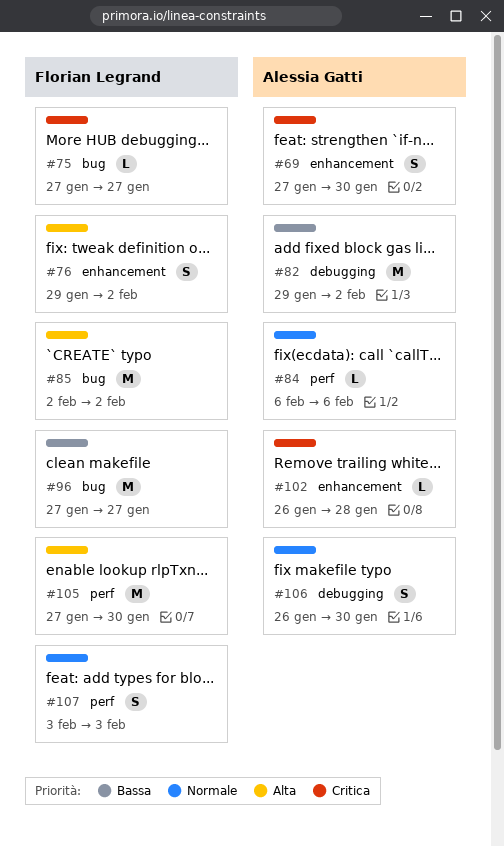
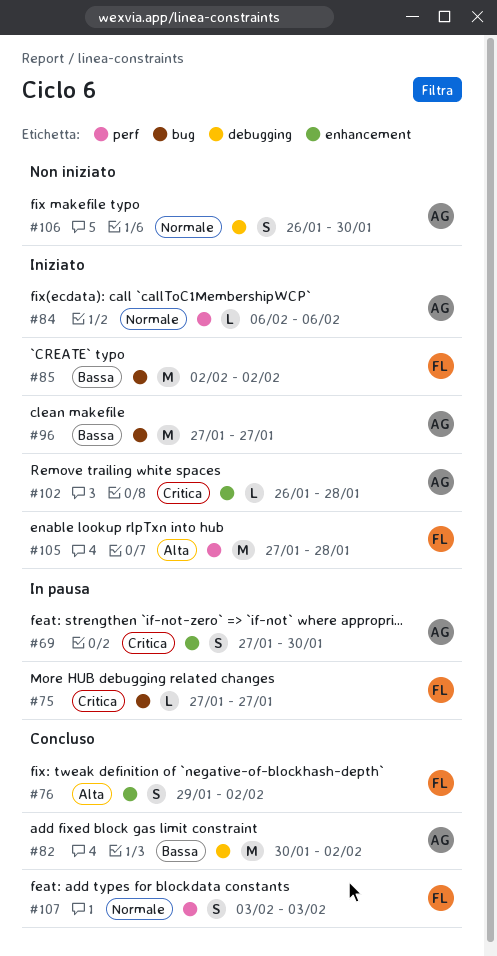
#82, start: Jan 29 -> Jan 30
#85, priority: Alta -> Bassa
#96, owner: Florian Legrand -> Alessia Gatti
#105, due: Jan 30 -> Jan 28

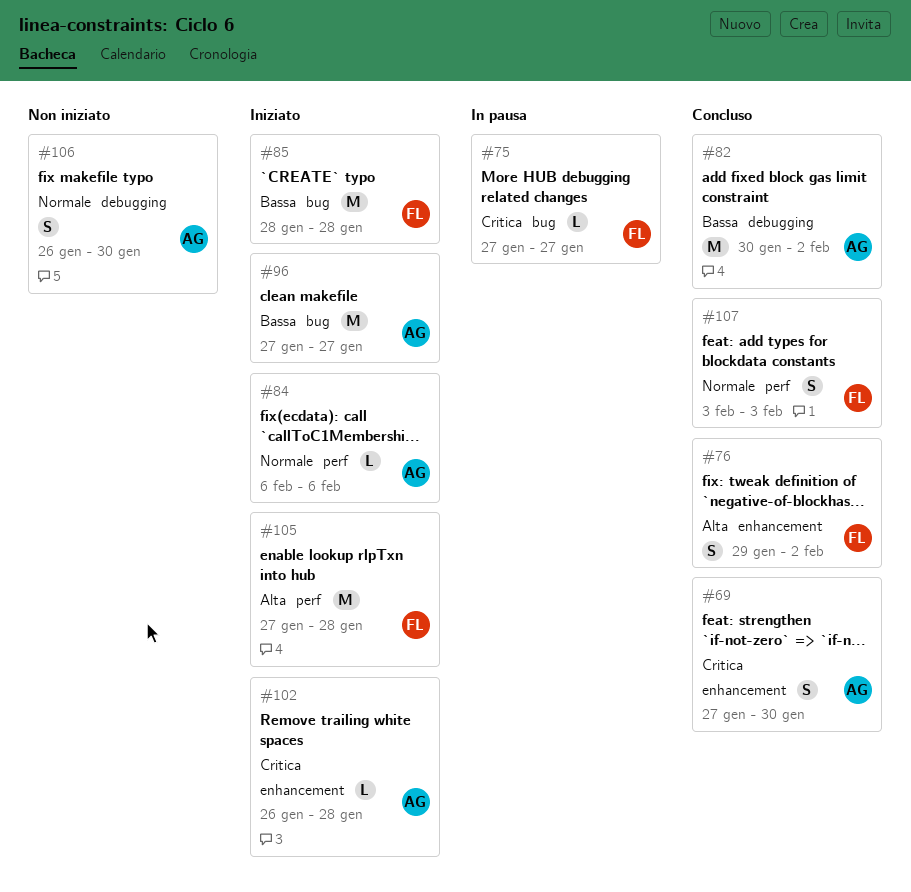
#69, status: In pausa -> Concluso
#85, start: Feb 2 -> Jan 28
#85, due: Feb 2 -> Jan 28

